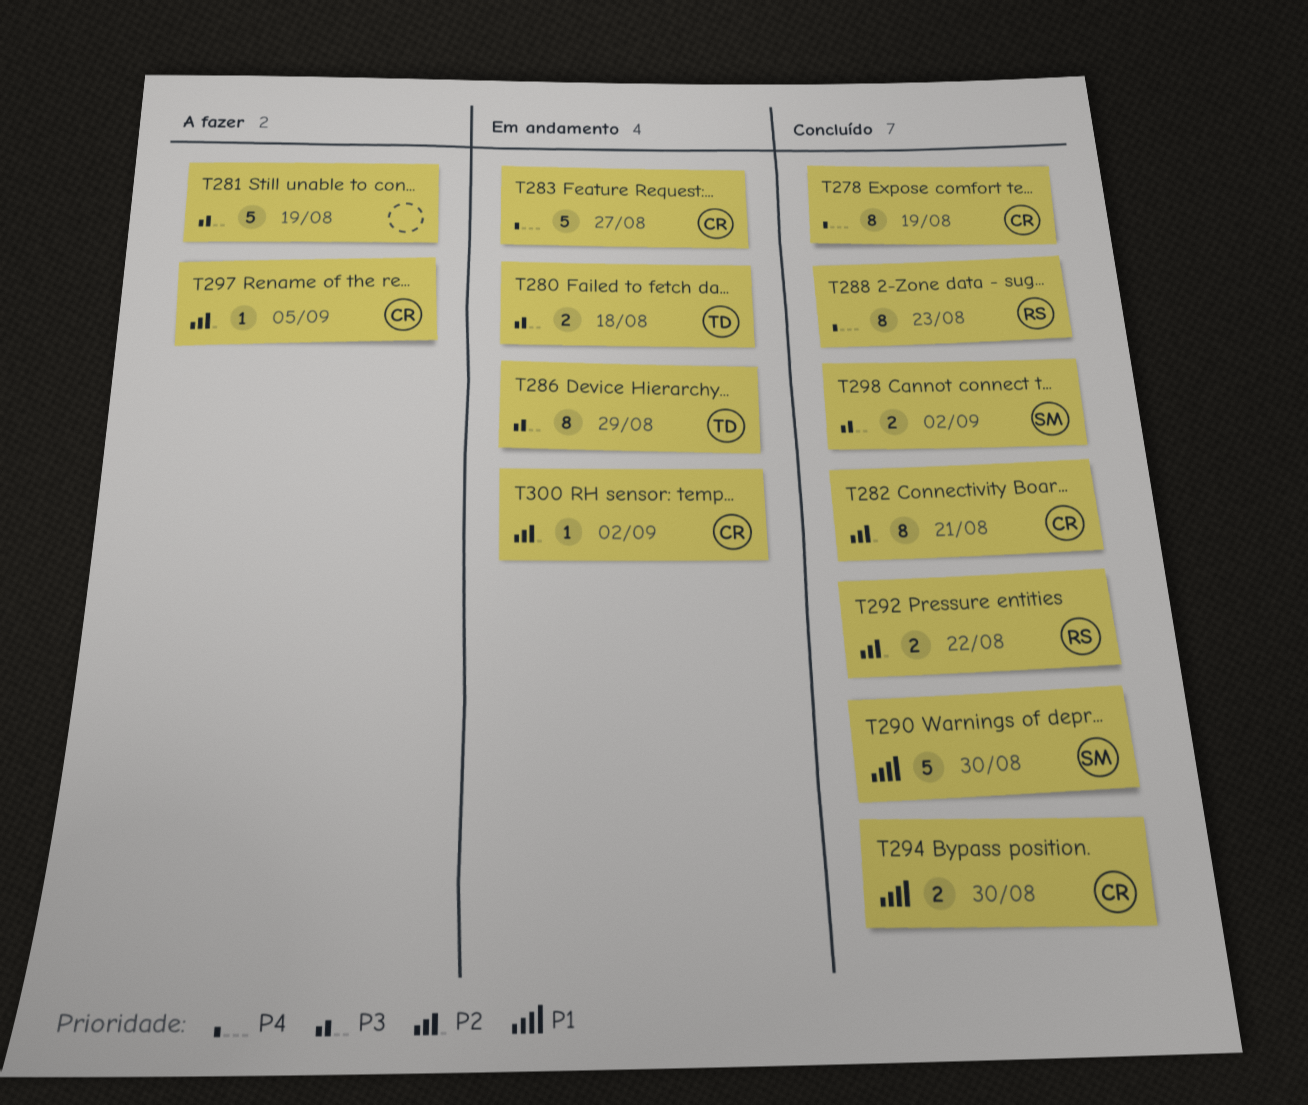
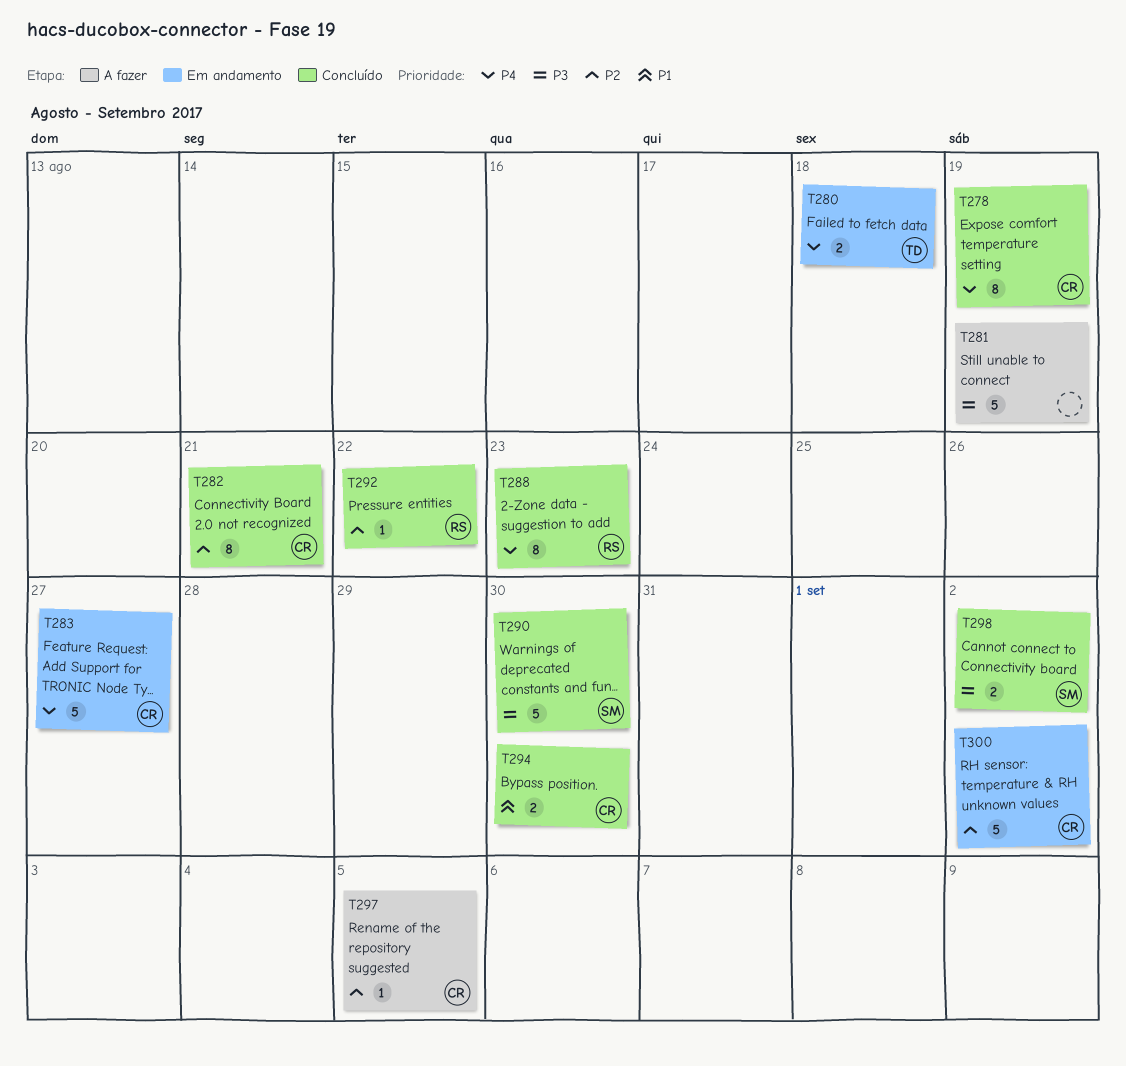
T280, priority: P3 -> P4
T286: present -> none
T290, priority: P1 -> P3
T292, estimate: 2 -> 1
T300, estimate: 1 -> 5

